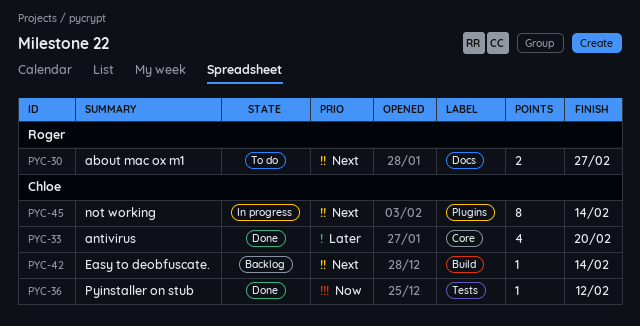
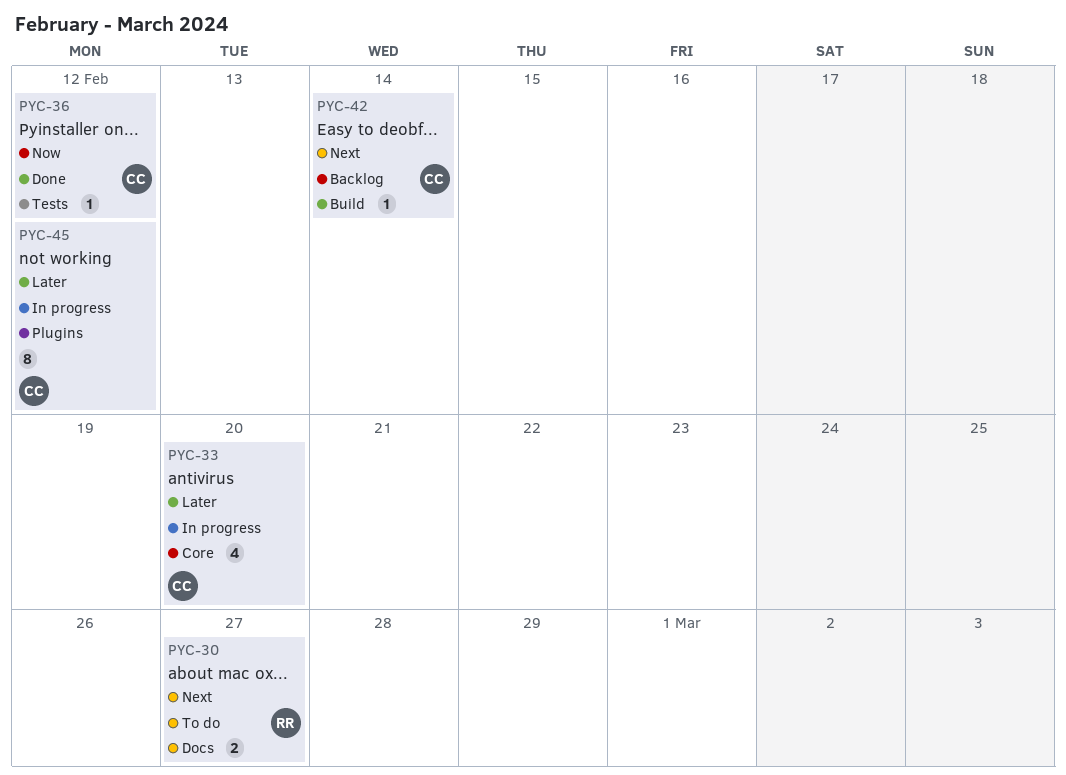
PYC-33, status: Done -> In progress
PYC-45, priority: Next -> Later
PYC-45, due: Feb 14 -> Feb 12

